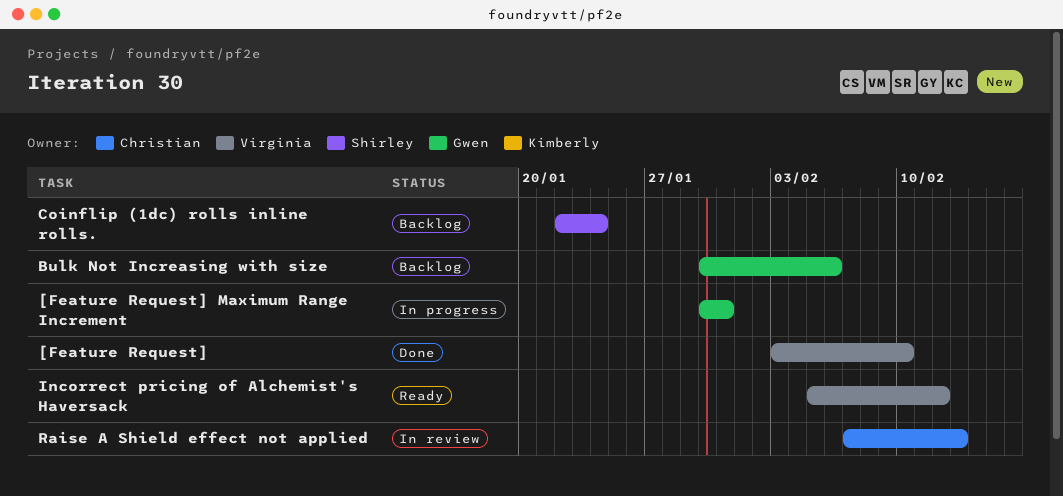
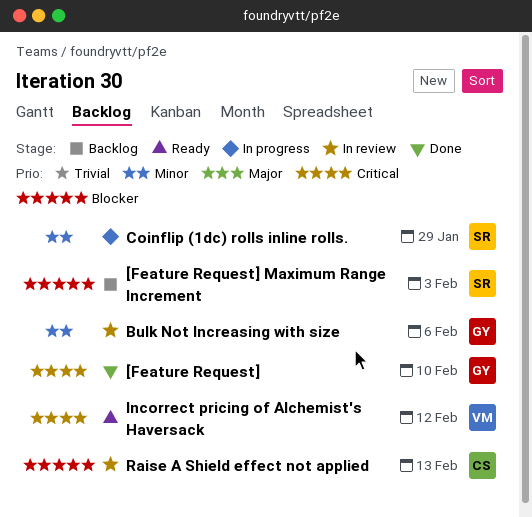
[Feature Request], owner: Virginia -> Gwen
[Feature Request] Maximum Range Increment, status: In progress -> Backlog
[Feature Request] Maximum Range Increment, owner: Gwen -> Shirley
[Feature Request] Maximum Range Increment, due: Jan 31 -> Feb 3
Bulk Not Increasing with size, status: Backlog -> In review
Coinflip (1dc) rolls inline rolls., status: Backlog -> In progress
Coinflip (1dc) rolls inline rolls., due: Jan 24 -> Jan 29

